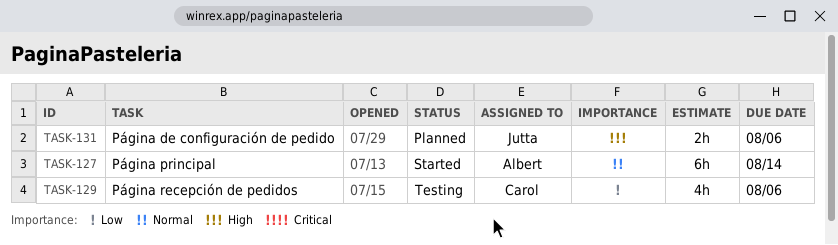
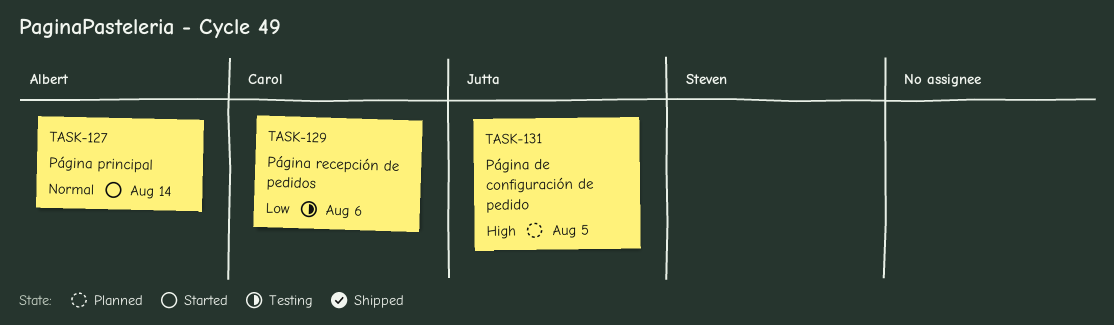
TASK-131, due: Aug 6 -> Aug 5

